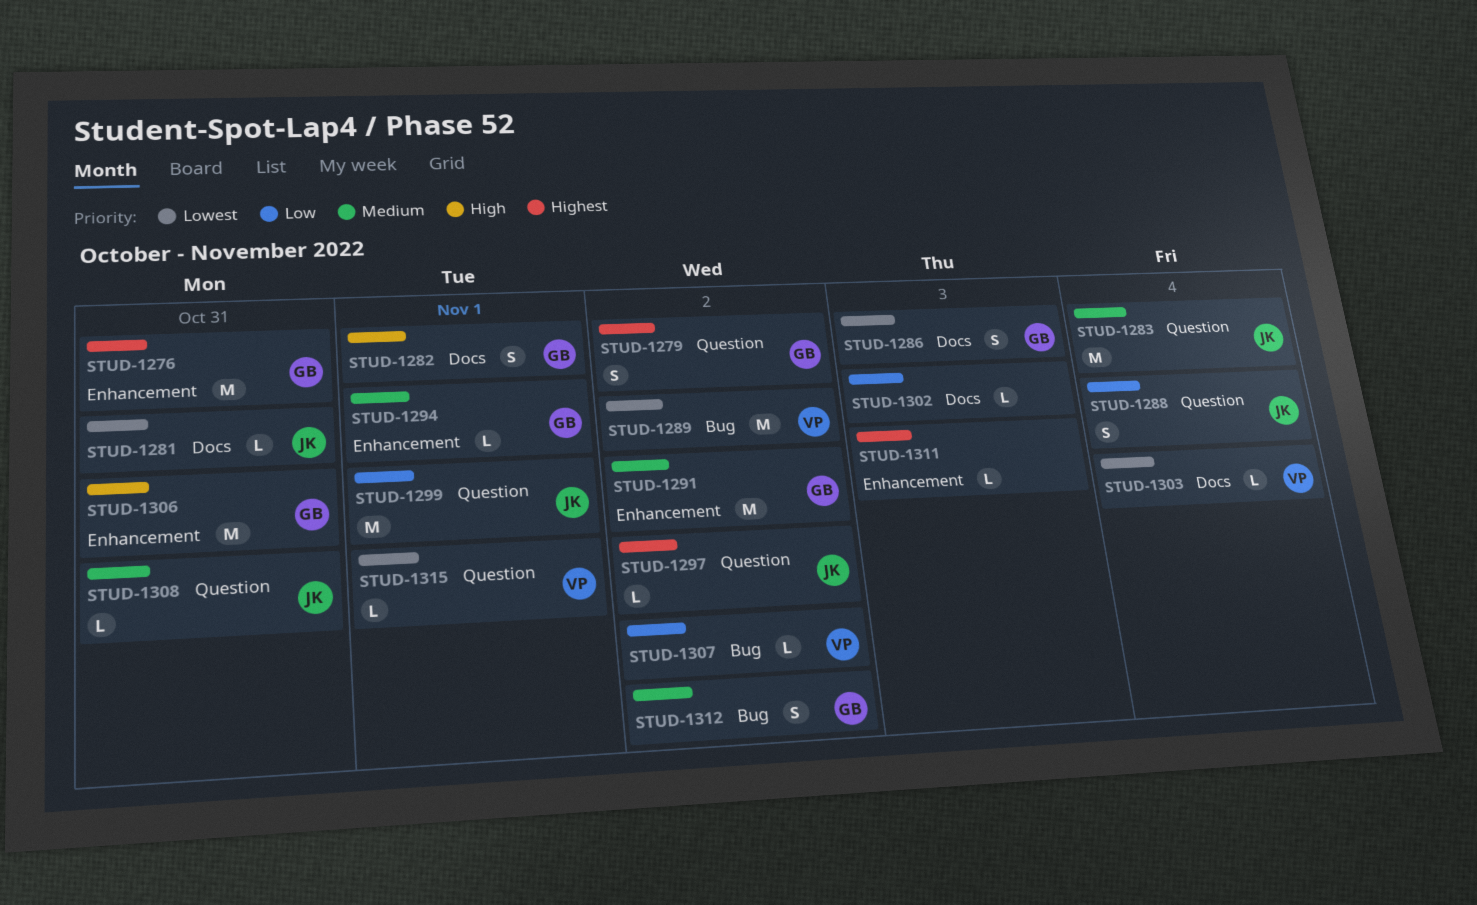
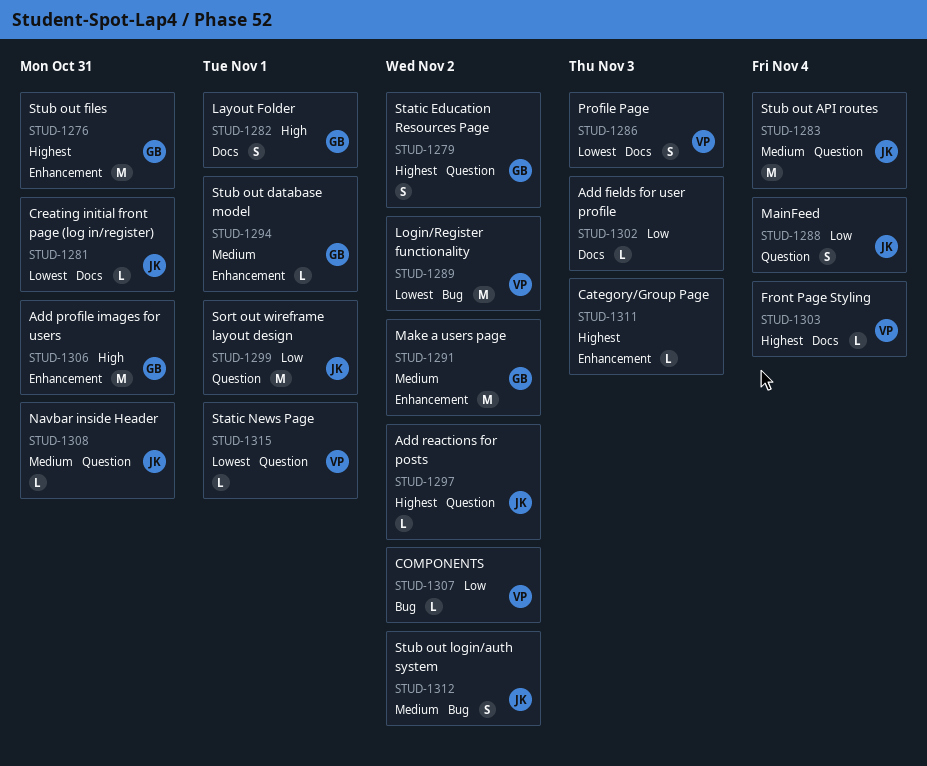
STUD-1286, owner: GB -> VP
STUD-1303, priority: Lowest -> Highest
STUD-1312, owner: GB -> JK

